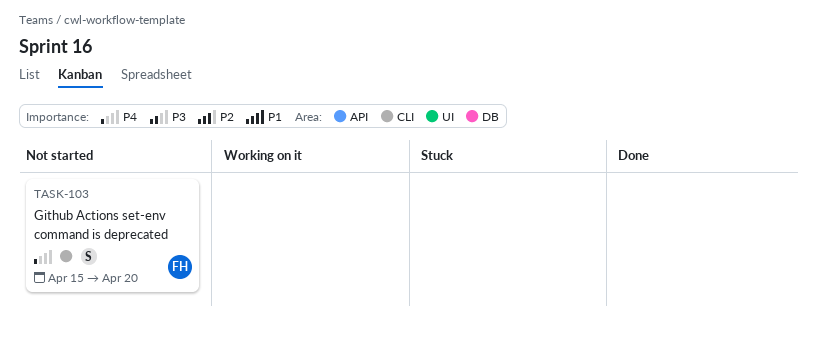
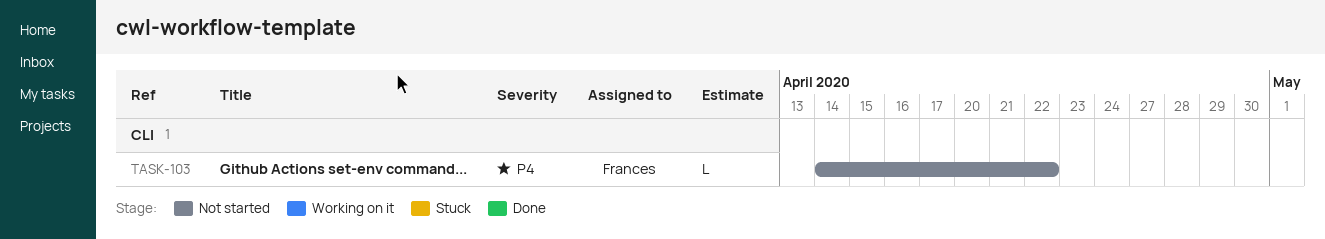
TASK-103, estimate: S -> L
TASK-103, start: Apr 15 -> Apr 14
TASK-103, due: Apr 20 -> Apr 22

